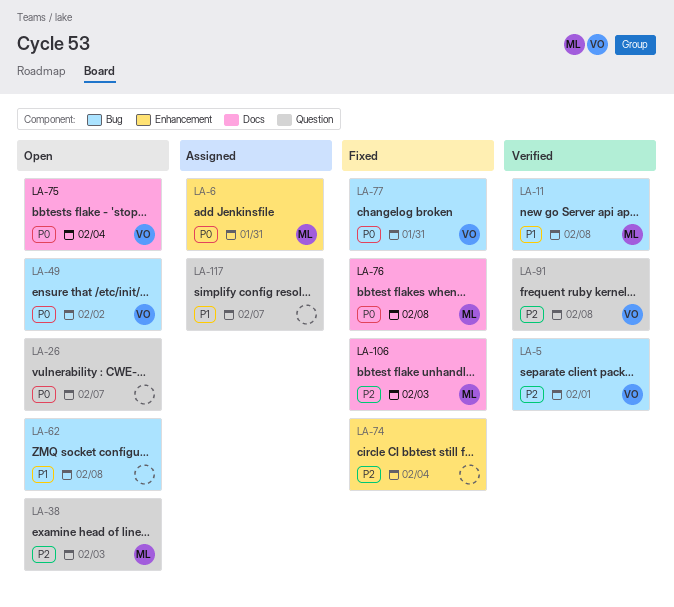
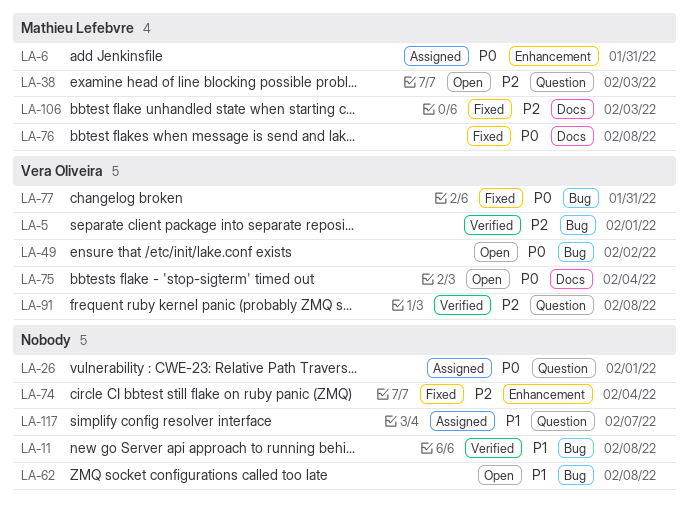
LA-11, owner: Mathieu Lefebvre -> none
LA-26, status: Open -> Assigned
LA-26, due: Feb 7 -> Feb 1

